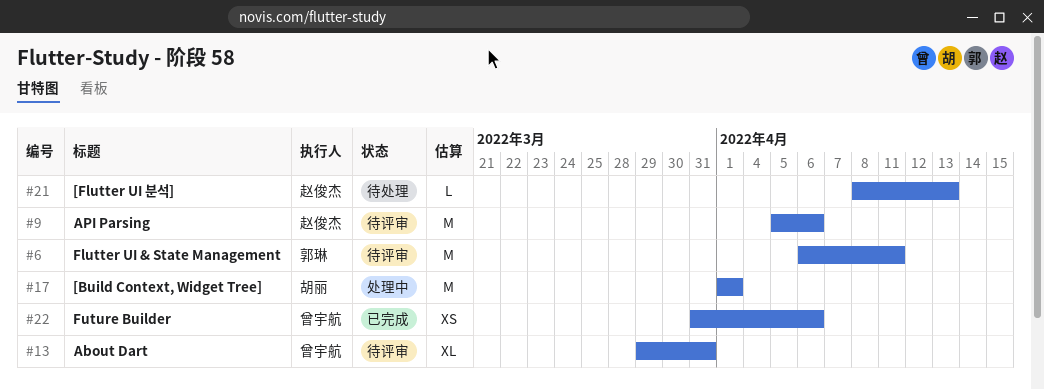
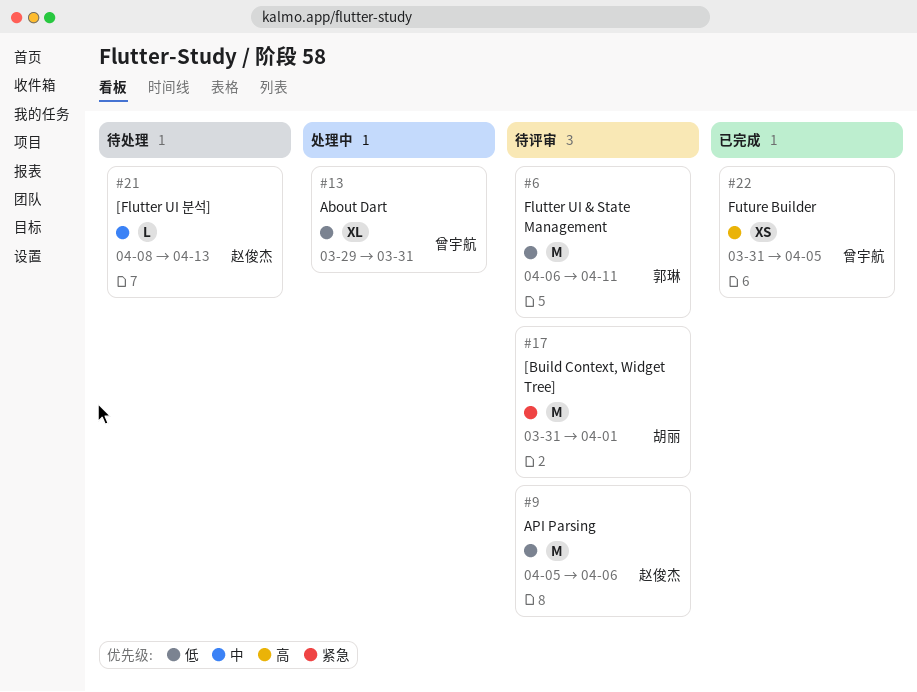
#13, status: 待评审 -> 处理中
#17, status: 处理中 -> 待评审
#17, start: Apr 1 -> Mar 31
#22, due: Apr 6 -> Apr 5

